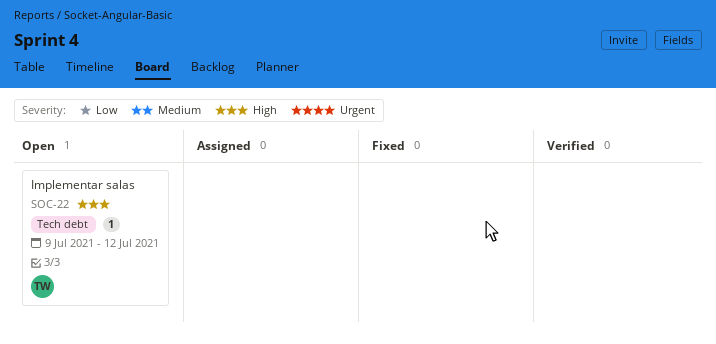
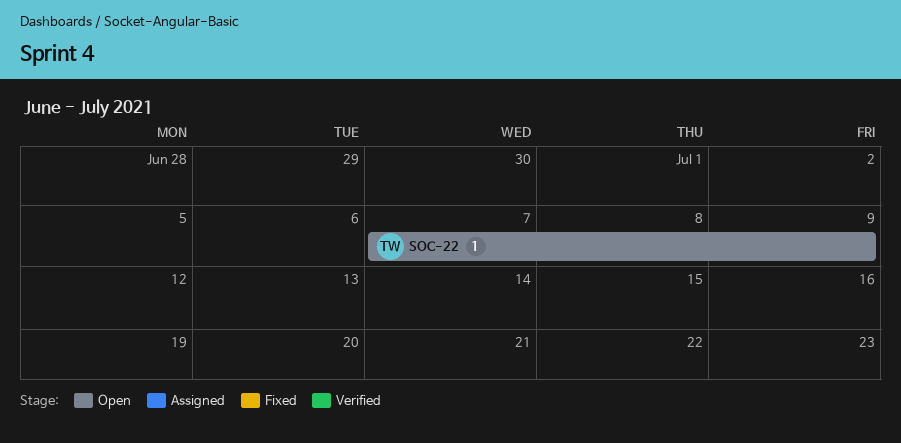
SOC-22, start: Jul 9 -> Jul 7
SOC-22, due: Jul 12 -> Jul 9

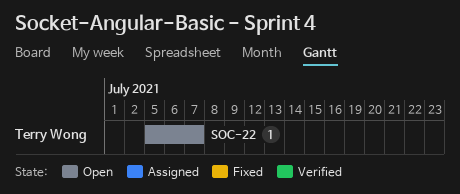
SOC-22, start: Jul 7 -> Jul 5
SOC-22, due: Jul 9 -> Jul 7

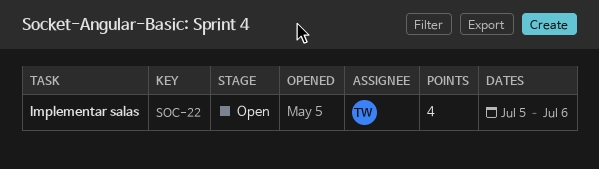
SOC-22, estimate: 1 -> 4
SOC-22, due: Jul 7 -> Jul 6

